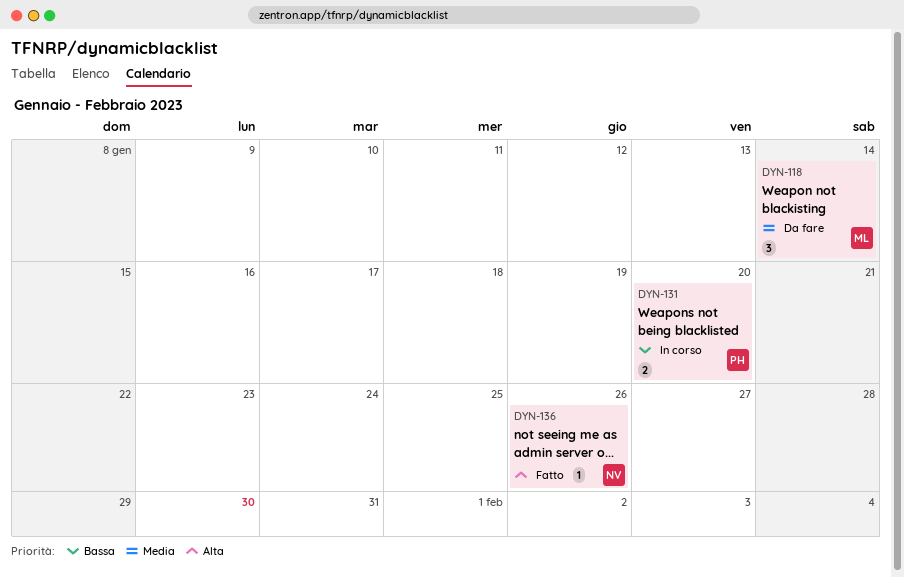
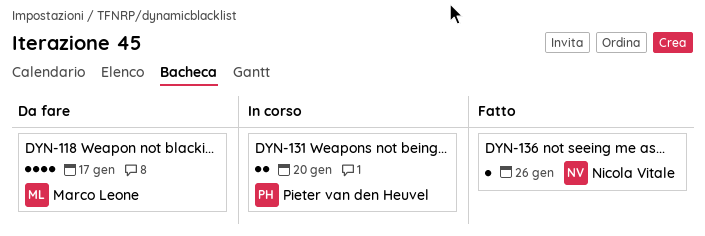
DYN-118, estimate: 3 -> 4
DYN-118, due: Jan 14 -> Jan 17

